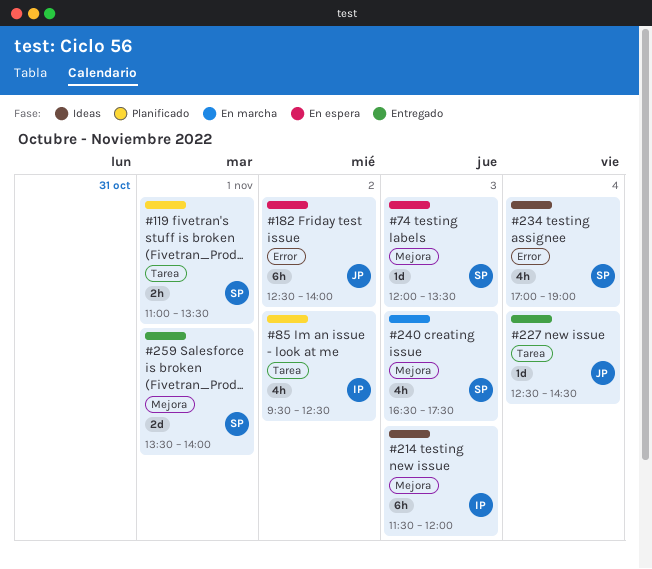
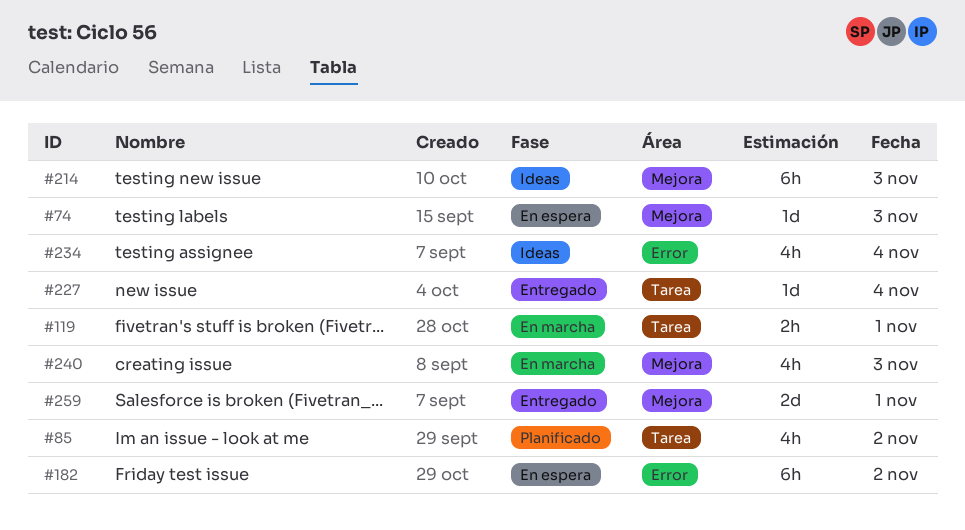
#119, status: Planificado -> En marcha

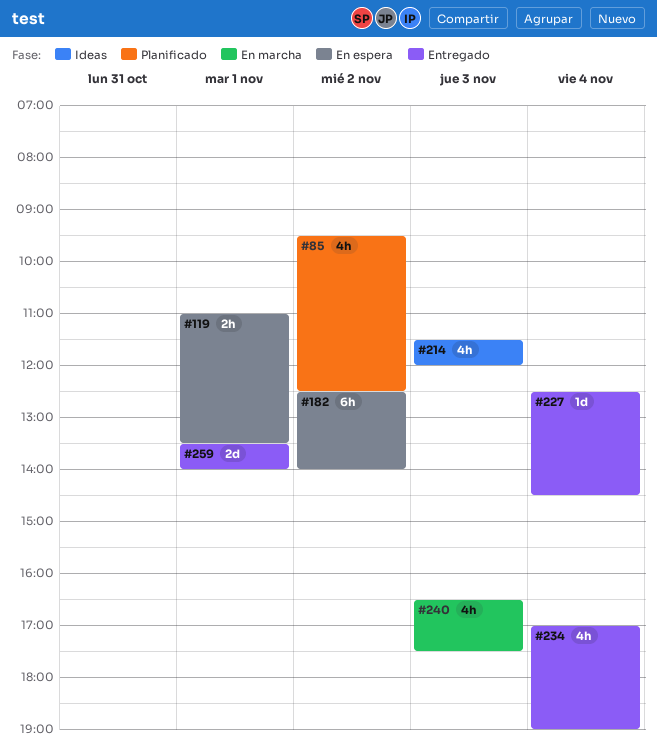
#74: present -> none
#119, status: En marcha -> En espera
#214, estimate: 6h -> 4h
#234, status: Ideas -> Entregado

